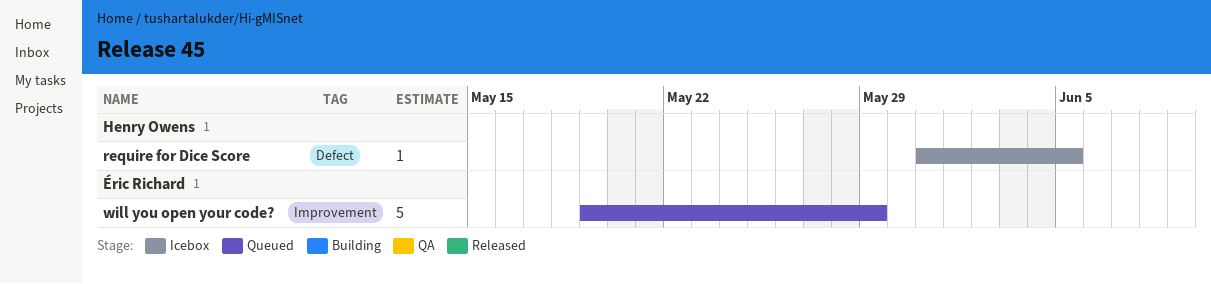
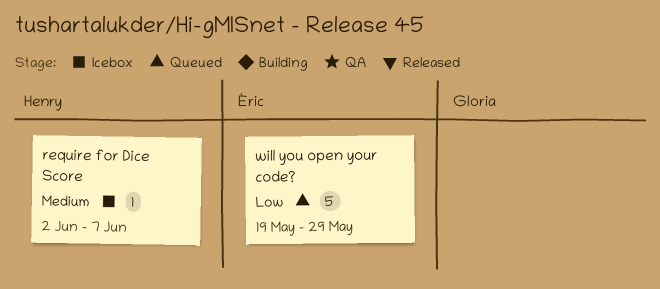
require for Dice Score, start: May 31 -> Jun 2
require for Dice Score, due: Jun 5 -> Jun 7

